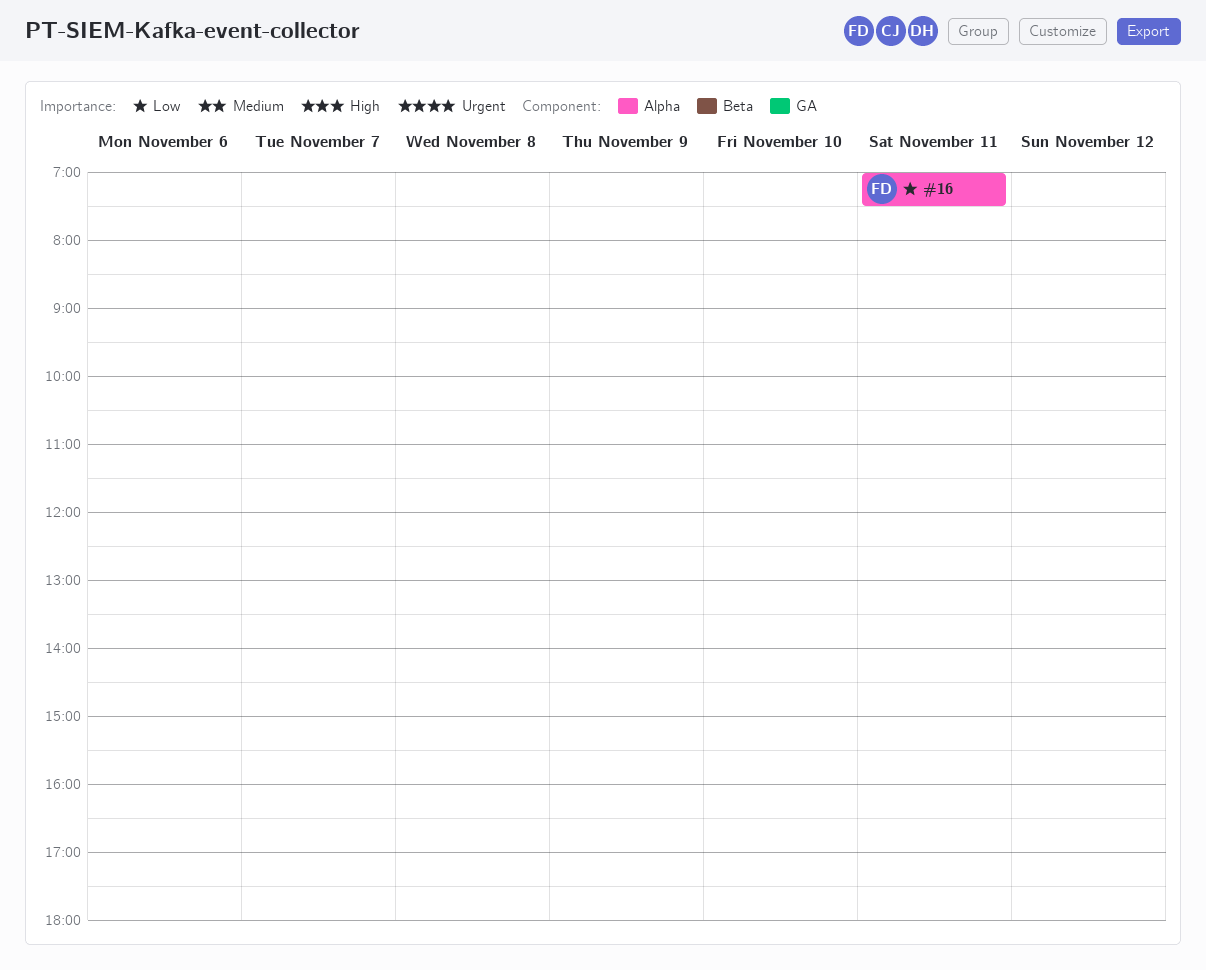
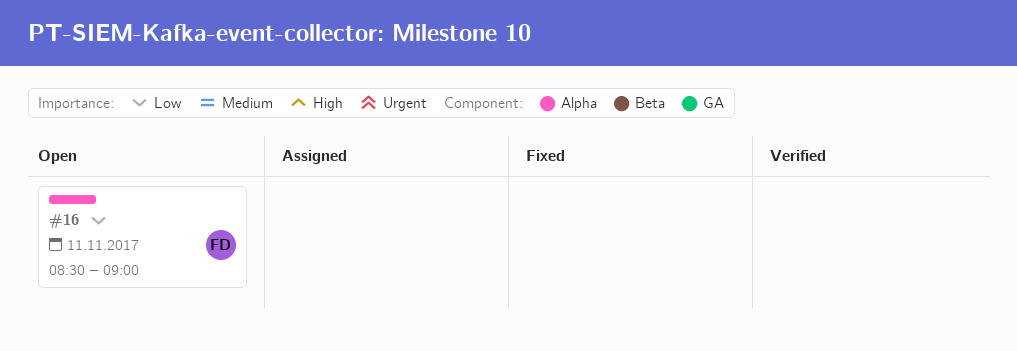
#16, begins: 07:00 -> 08:30
#16, ends: 07:30 -> 09:00

